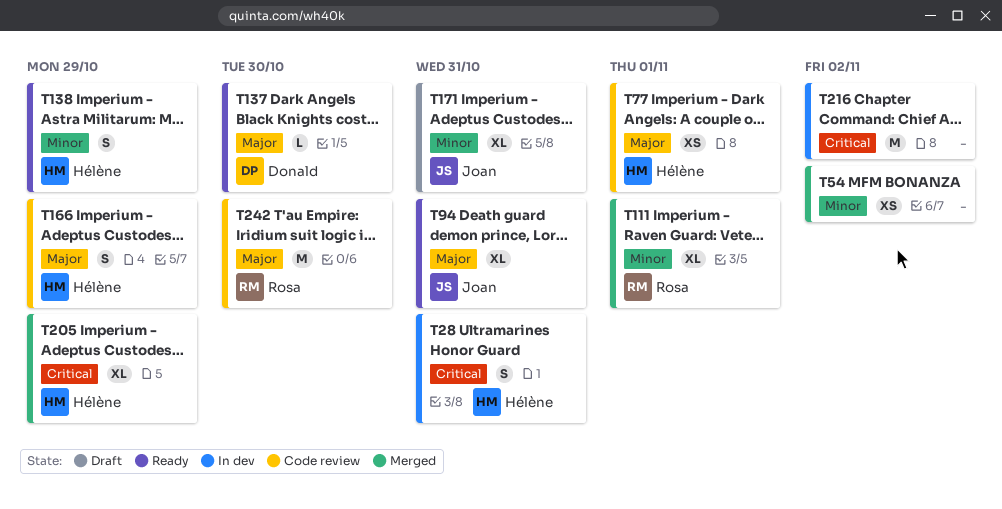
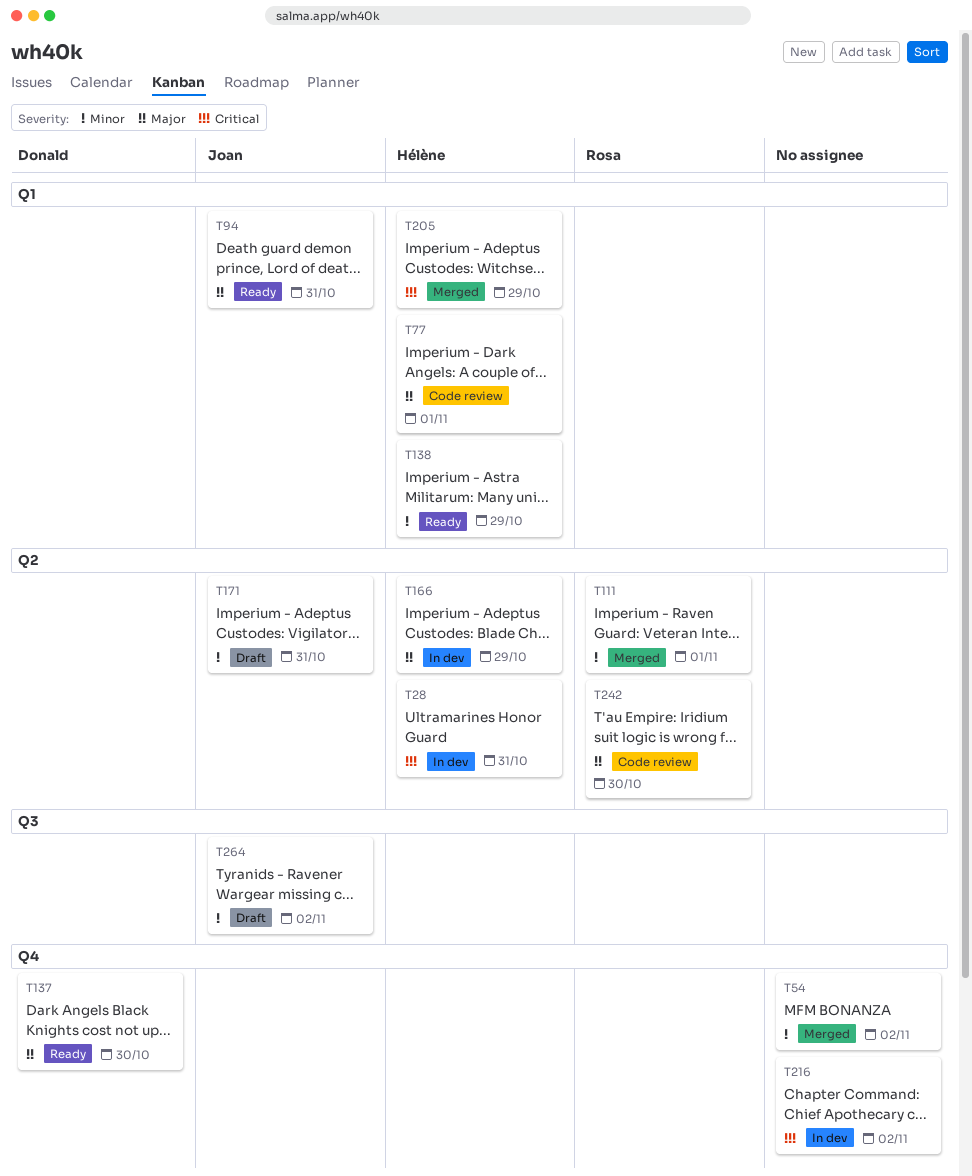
T166, status: Code review -> In dev
T264: none -> present

